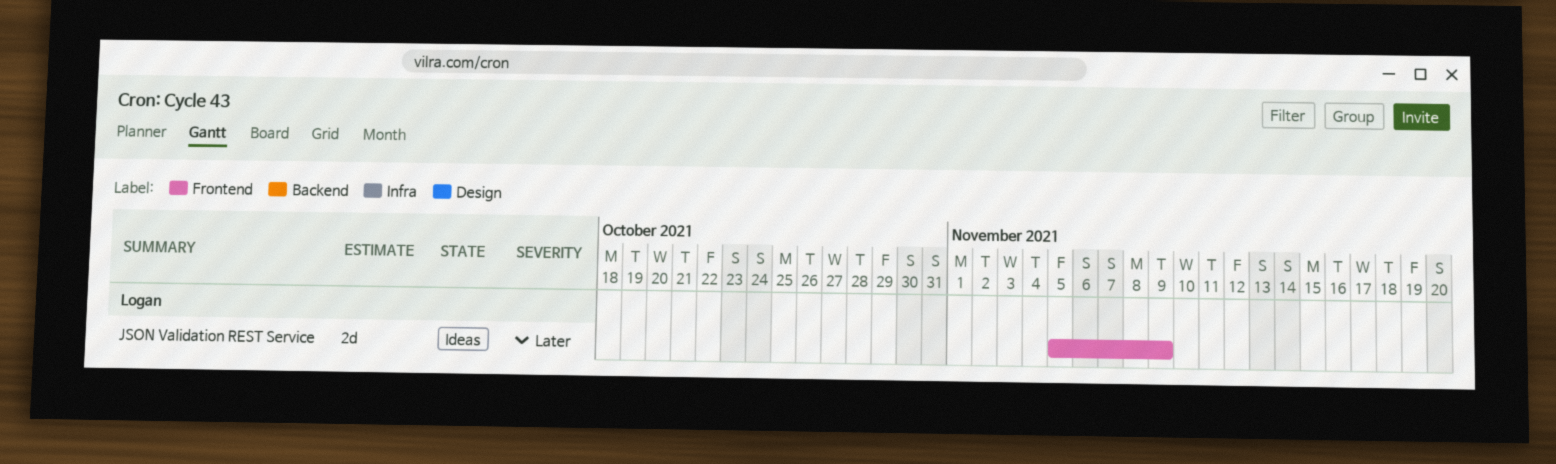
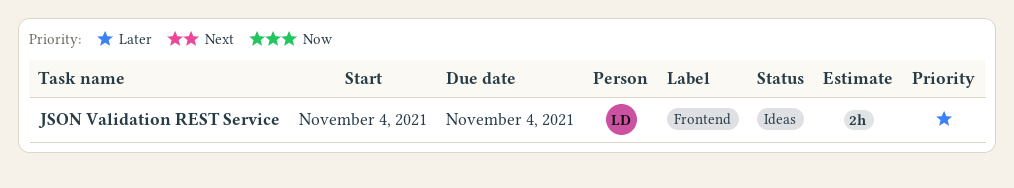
JSON Validation REST Service, estimate: 2d -> 2h
JSON Validation REST Service, start: Nov 5 -> Nov 4
JSON Validation REST Service, due: Nov 9 -> Nov 4

